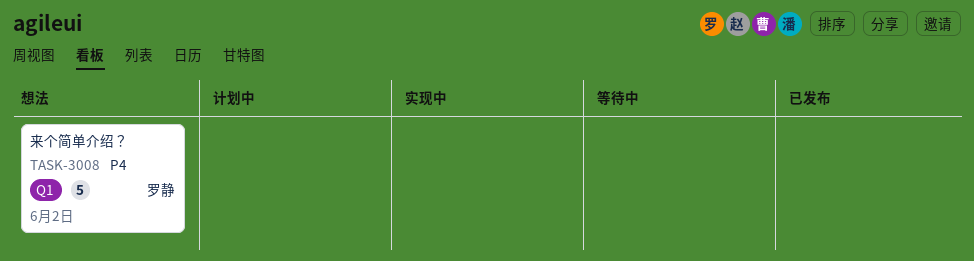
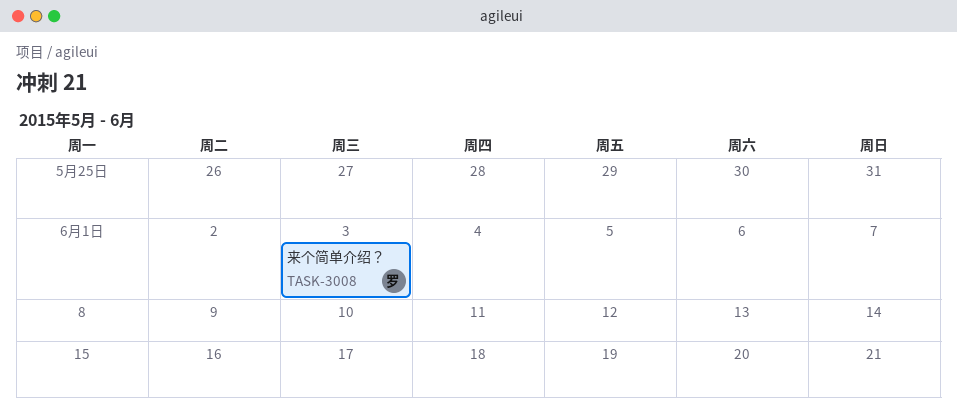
TASK-3008, due: Jun 2 -> Jun 3

